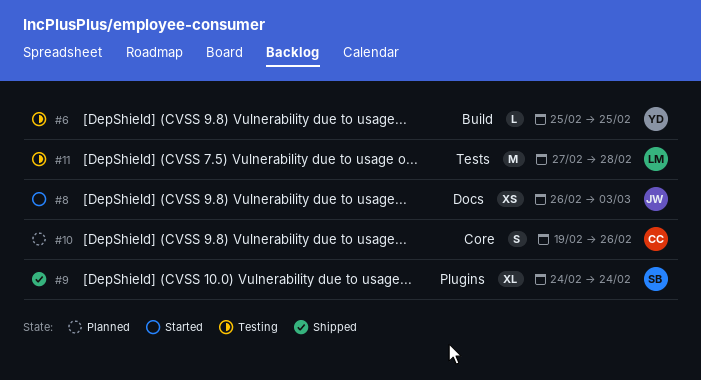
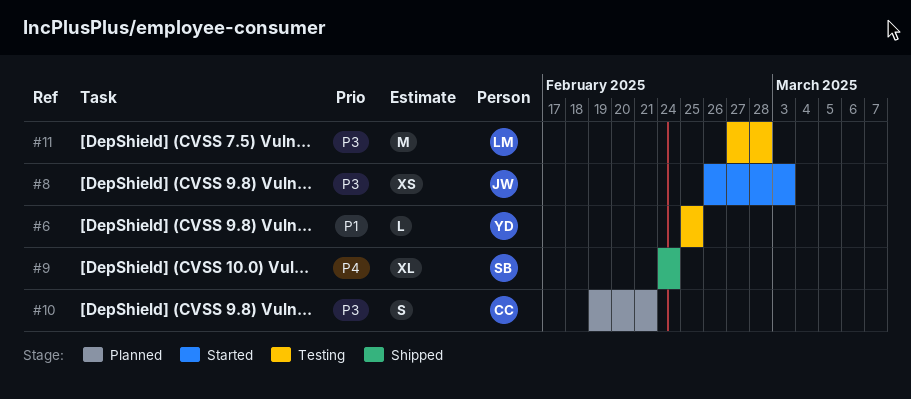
#10, due: Feb 26 -> Feb 21

